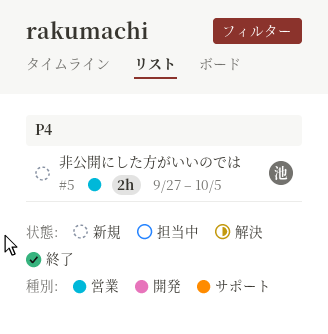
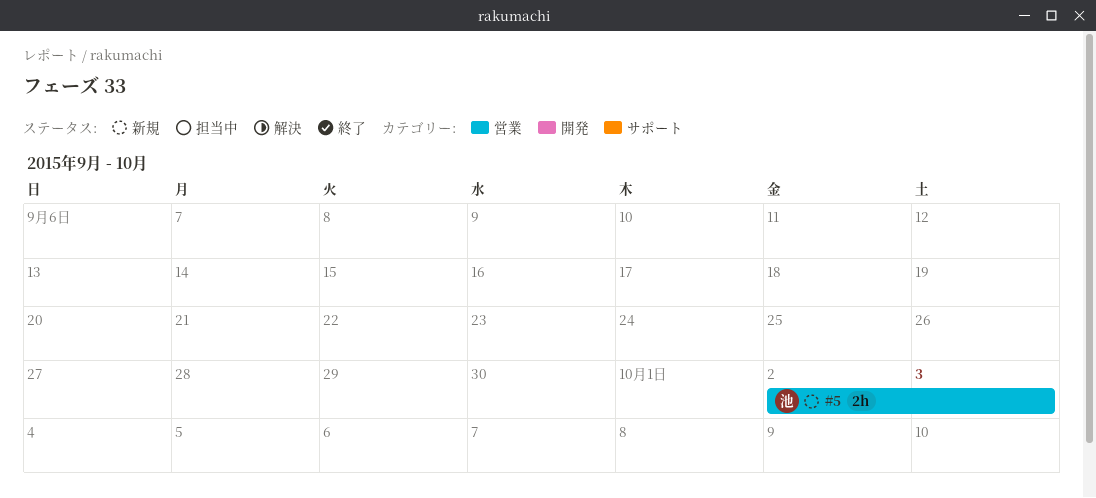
#5, start: Sep 27 -> Oct 2
#5, due: Oct 5 -> Oct 3

